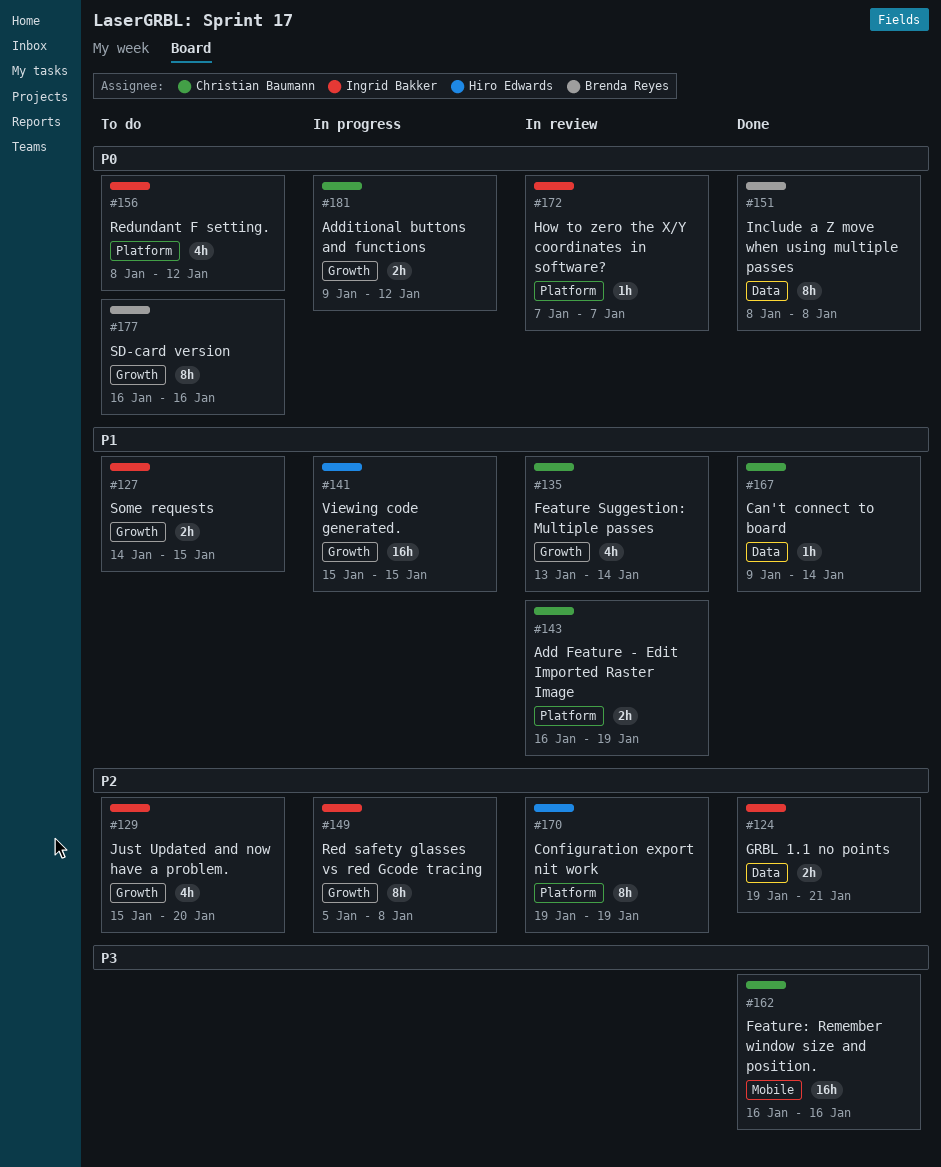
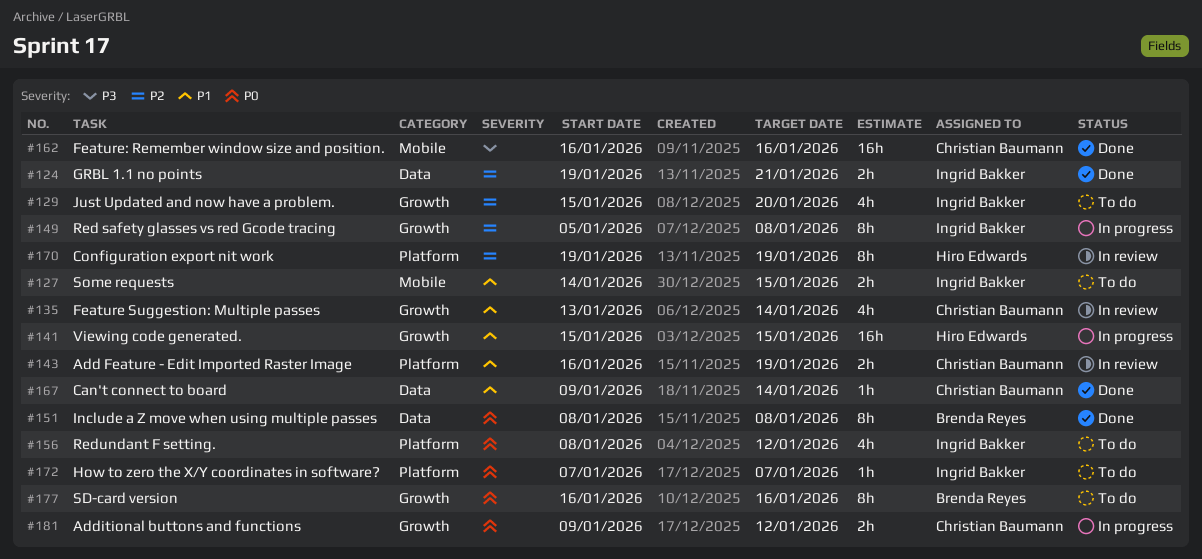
#127, label: Growth -> Mobile
#172, status: In review -> To do

